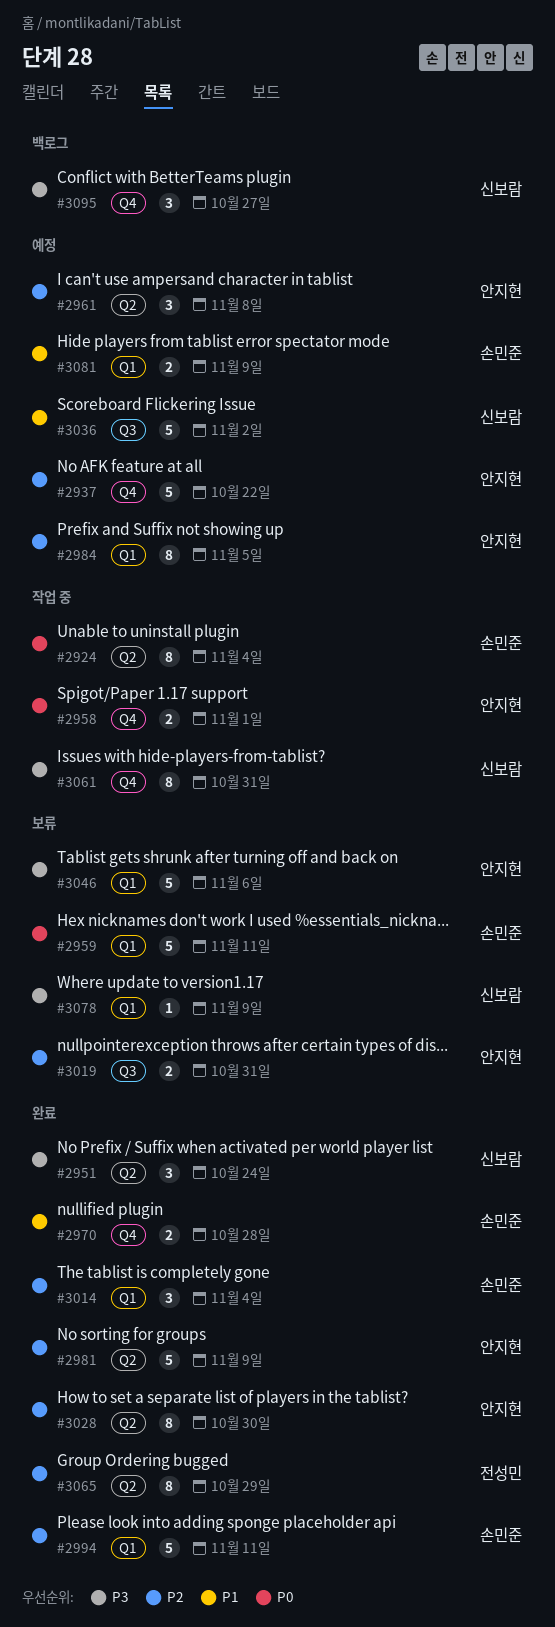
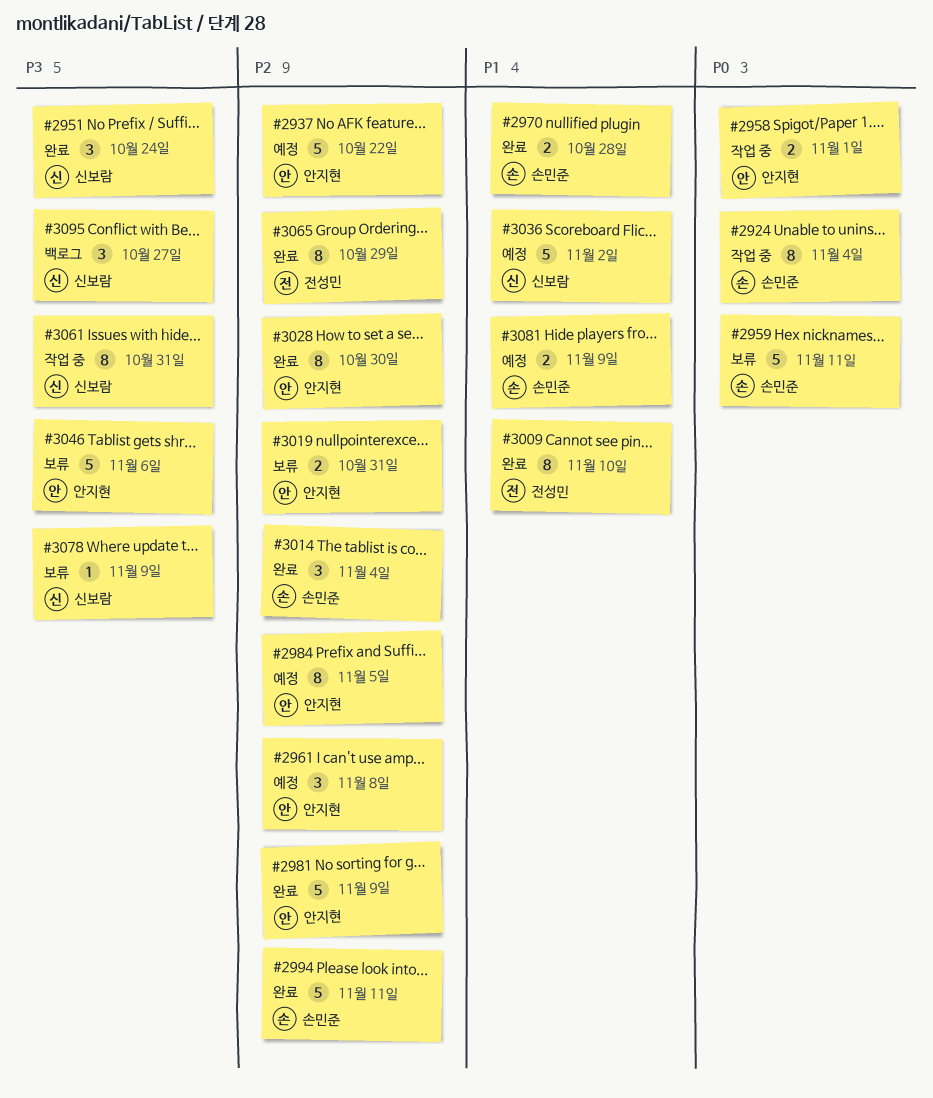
#3009: none -> present

